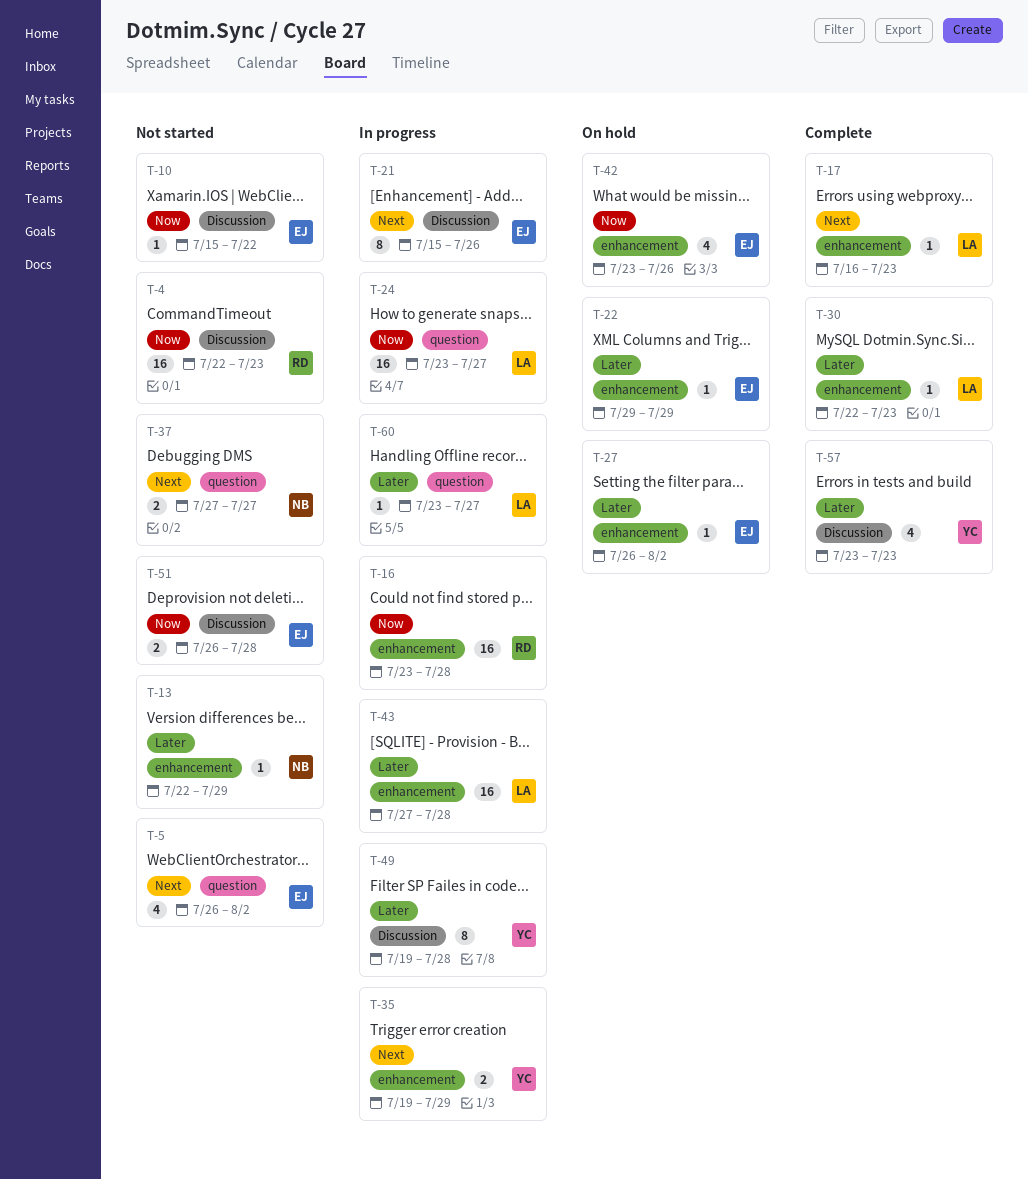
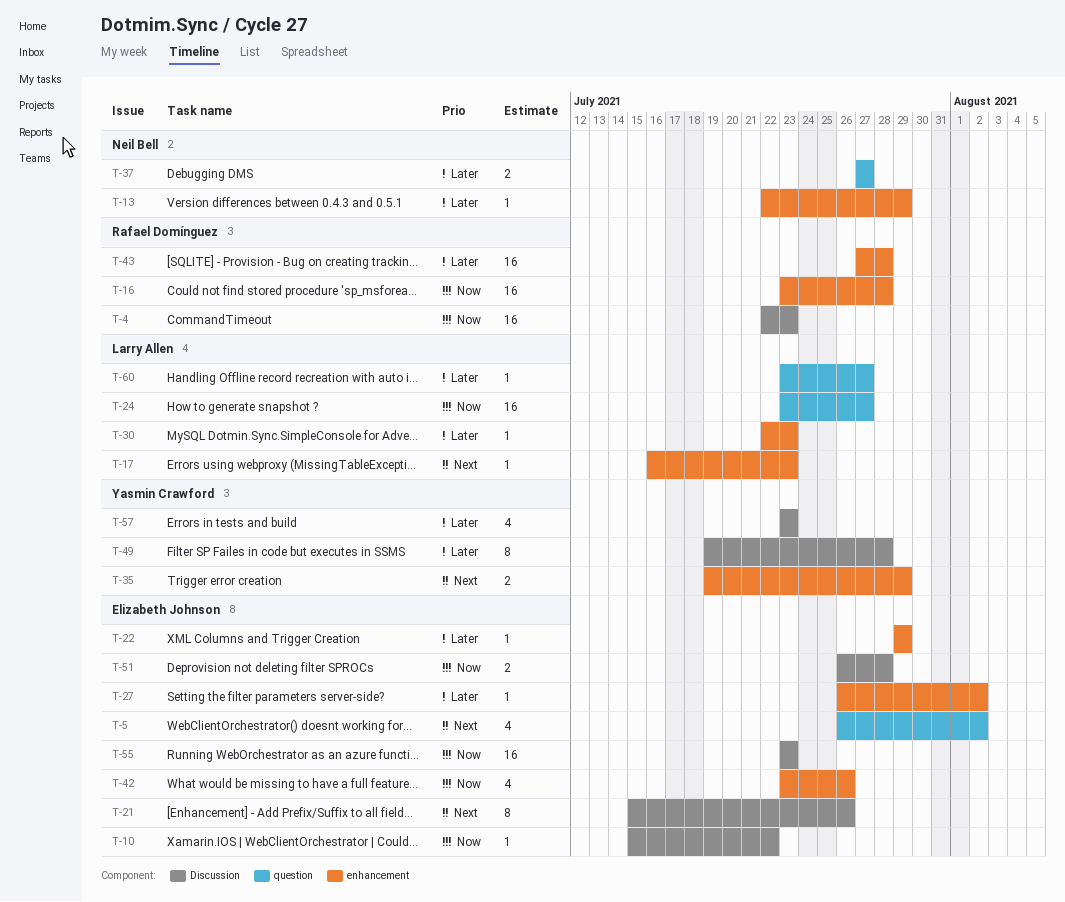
T-37, priority: Next -> Later
T-43, owner: Larry Allen -> Rafael Domínguez
T-55: none -> present

